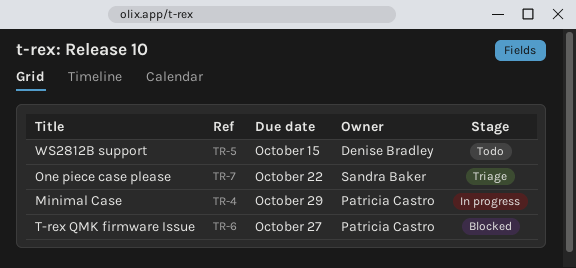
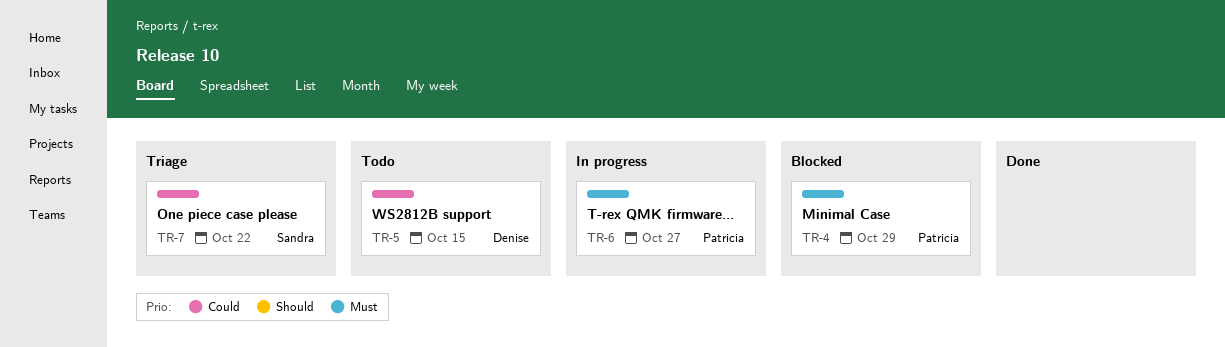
TR-4, status: In progress -> Blocked
TR-6, status: Blocked -> In progress

